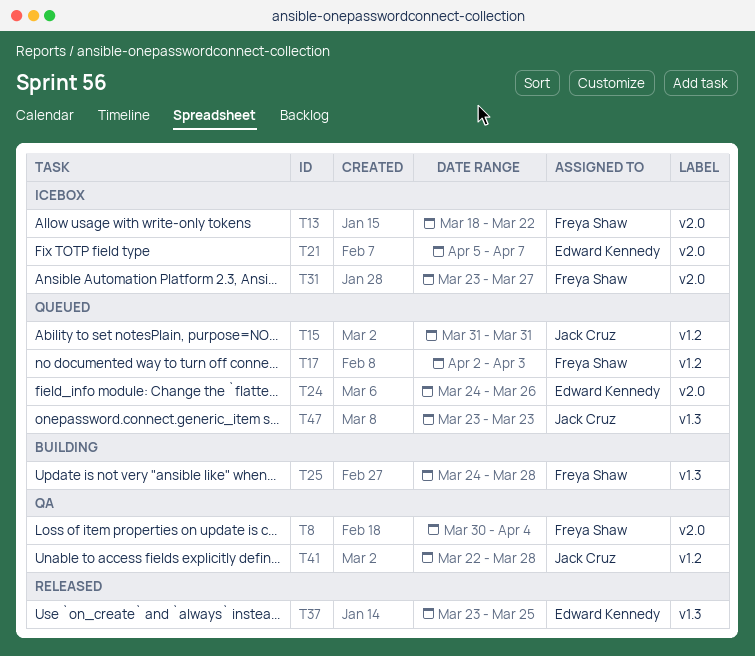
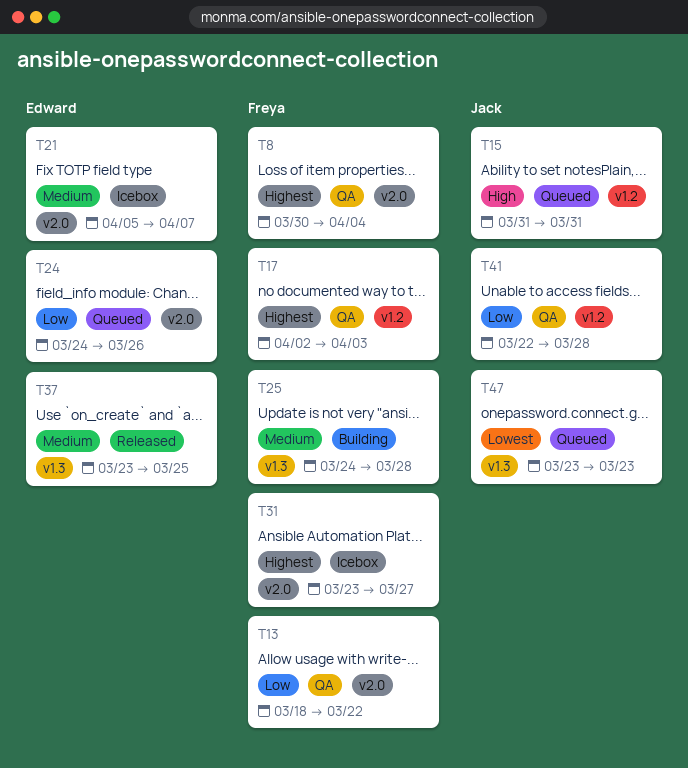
T13, status: Icebox -> QA
T17, status: Queued -> QA

